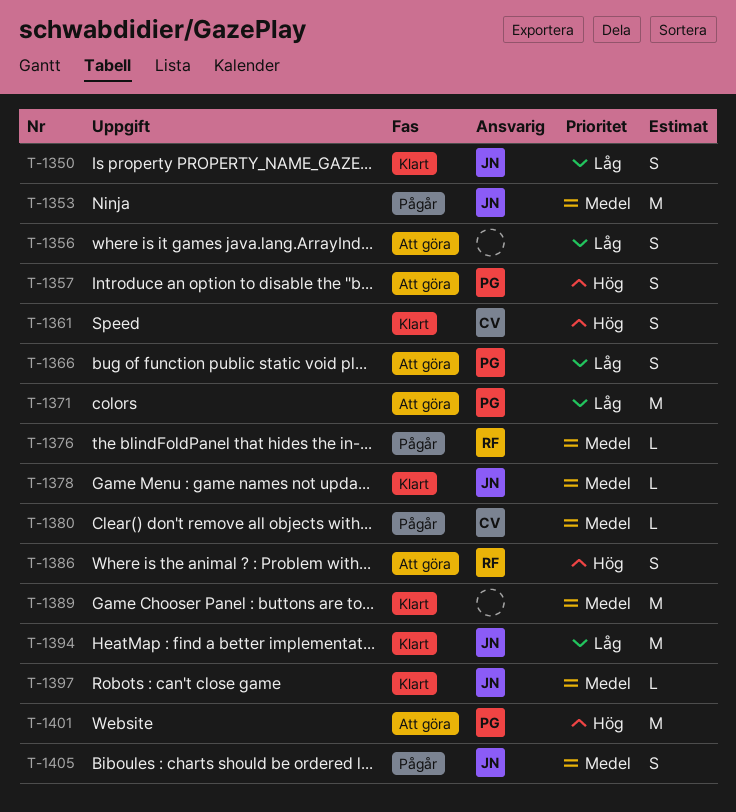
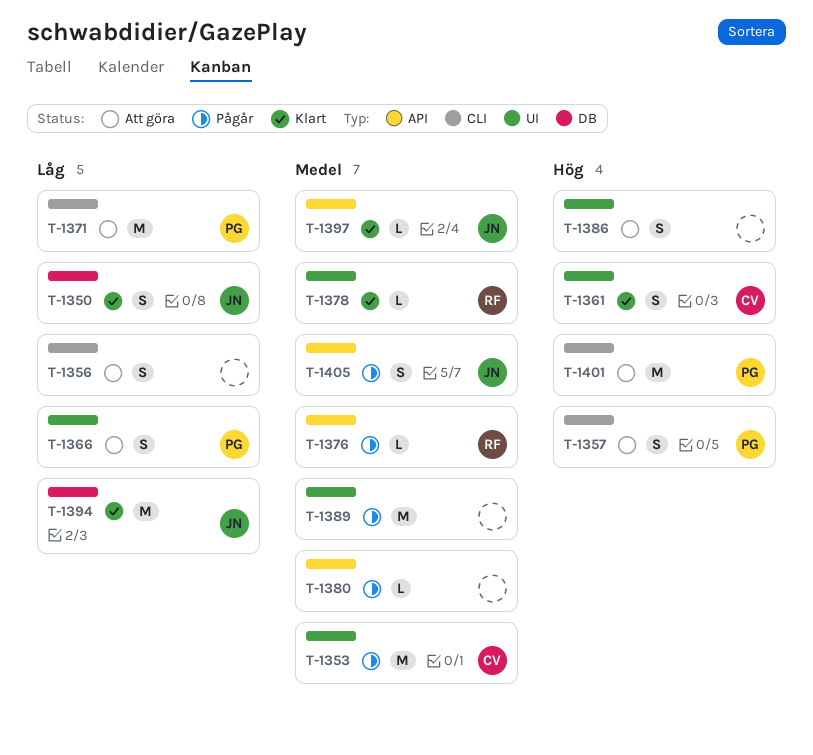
T-1353, owner: JN -> CV
T-1378, owner: JN -> RF
T-1380, owner: CV -> none
T-1386, owner: RF -> none
T-1389, status: Klart -> Pågår

